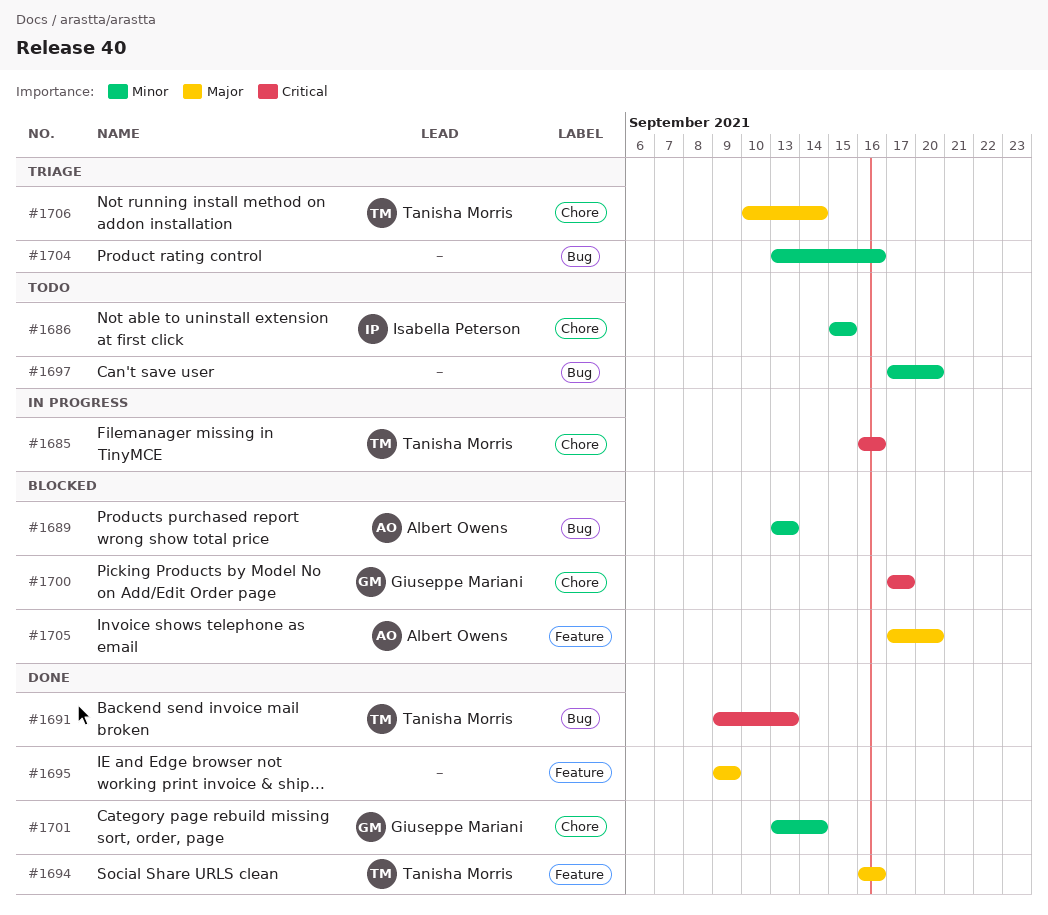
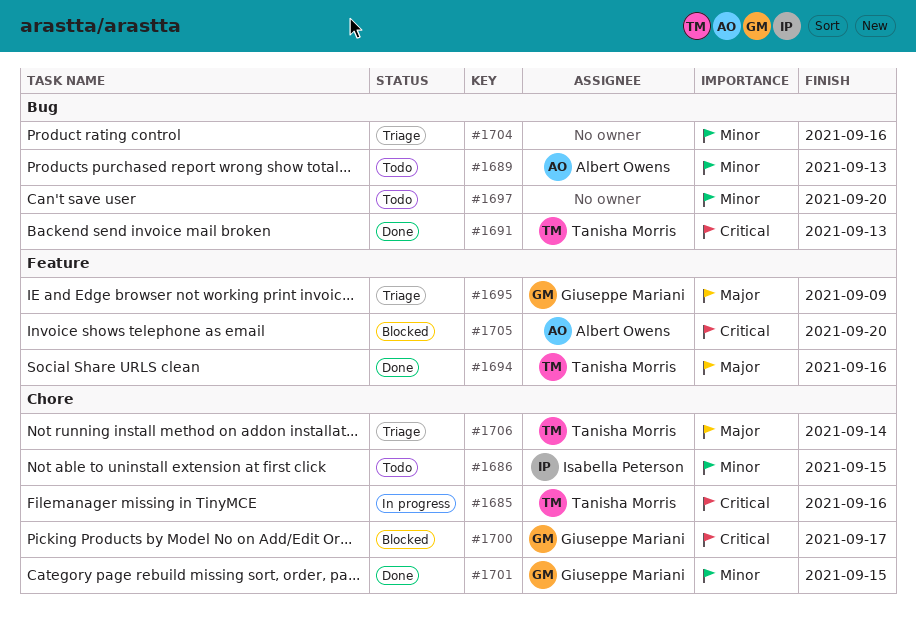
#1689, status: Blocked -> Todo
#1695, status: Done -> Triage
#1695, owner: none -> Giuseppe Mariani
#1701, due: Sep 14 -> Sep 15
#1705, priority: Major -> Critical

